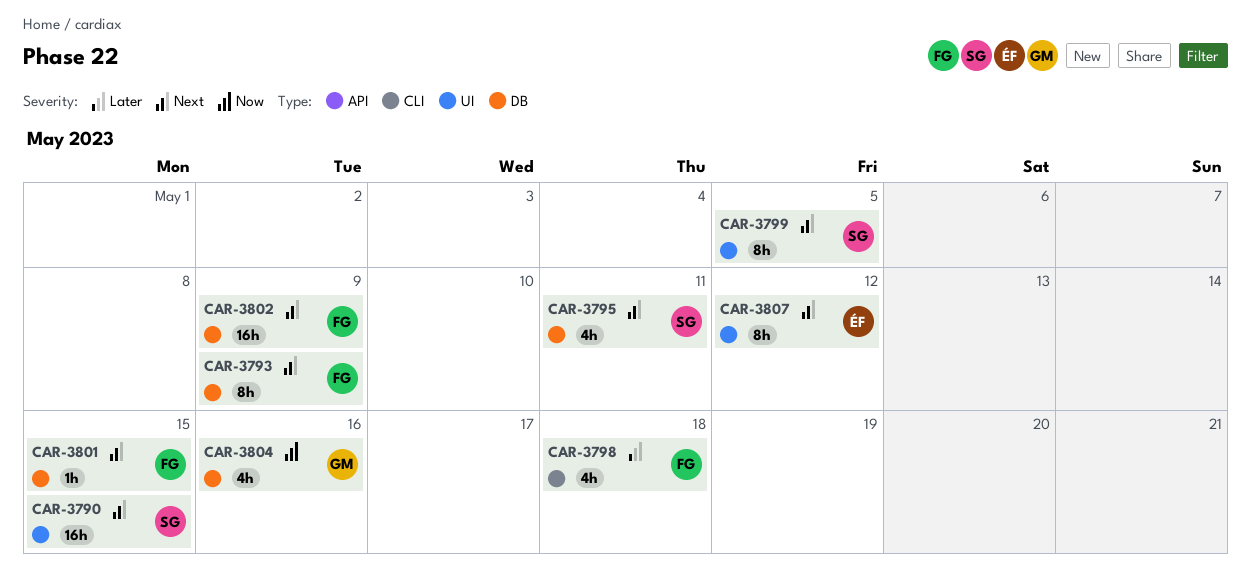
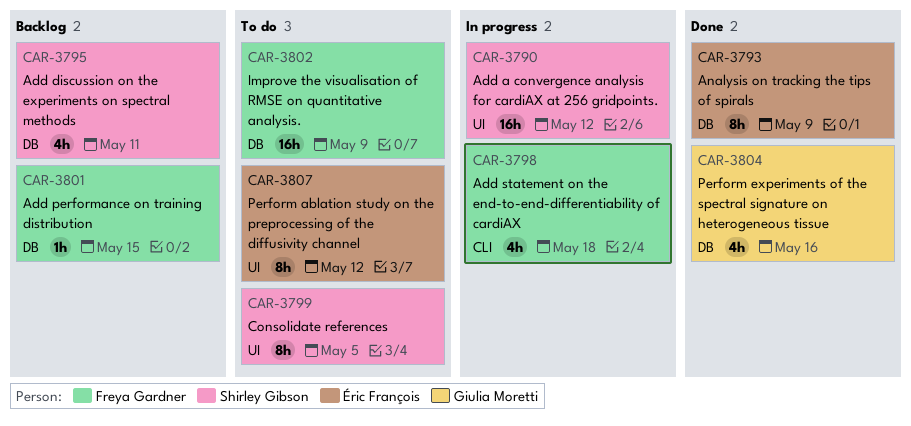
CAR-3790, due: May 15 -> May 12
CAR-3793, owner: Freya Gardner -> Éric François

